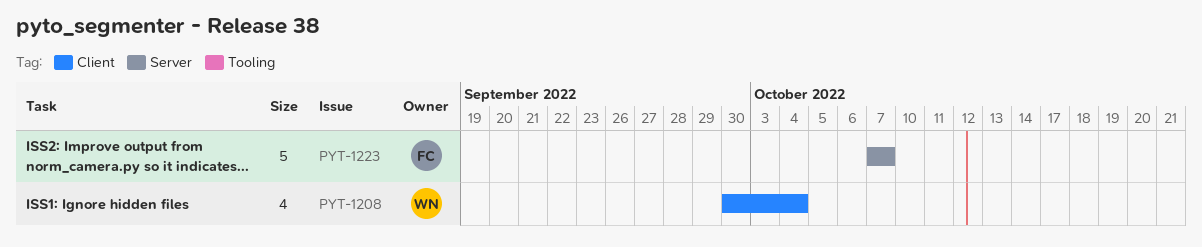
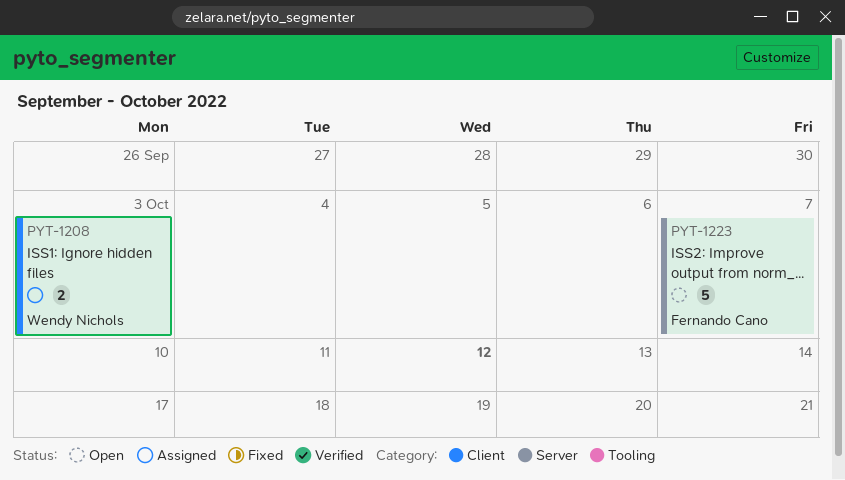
PYT-1208, estimate: 4 -> 2
PYT-1208, due: Oct 4 -> Oct 3

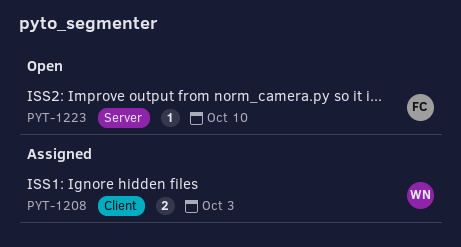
PYT-1223, estimate: 5 -> 1
PYT-1223, due: Oct 7 -> Oct 10

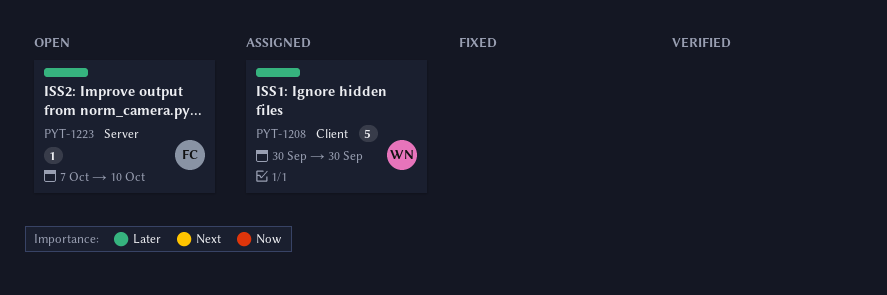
PYT-1208, estimate: 2 -> 5
PYT-1208, due: Oct 3 -> Sep 30

